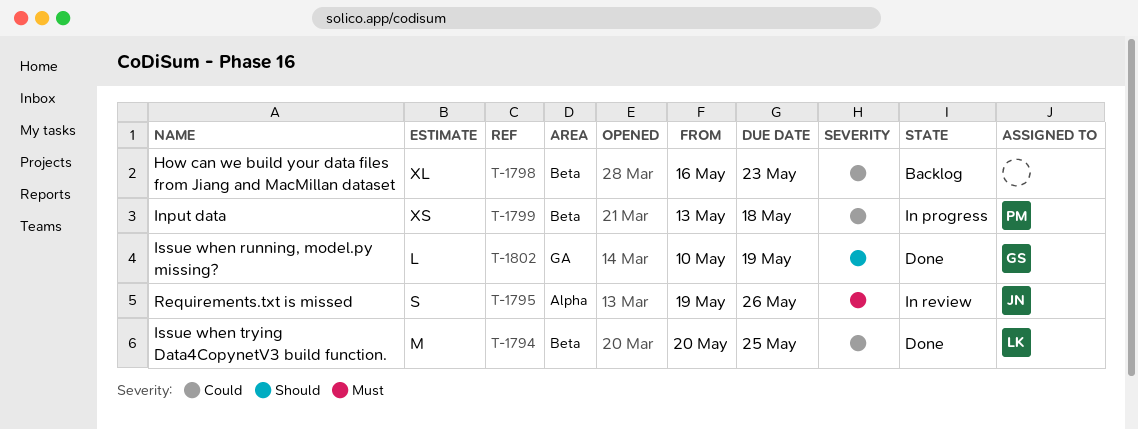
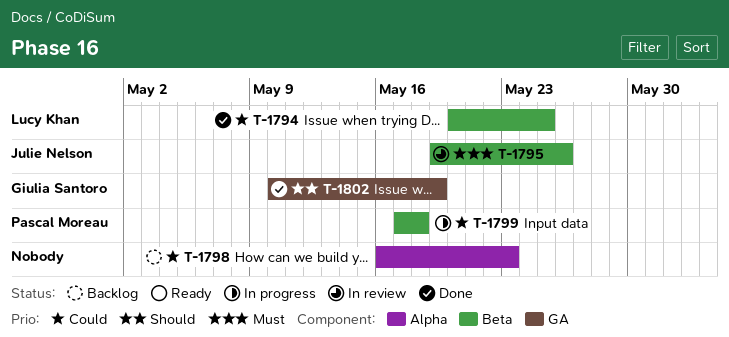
T-1795, label: Alpha -> Beta
T-1798, label: Beta -> Alpha
T-1799, start: May 13 -> May 17

